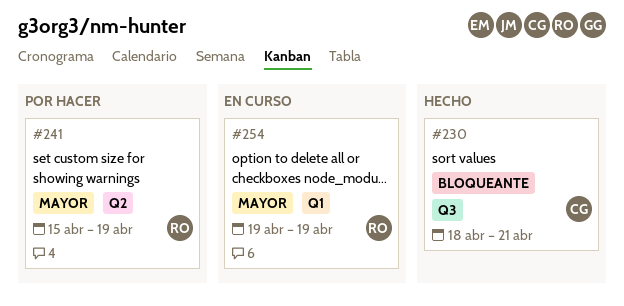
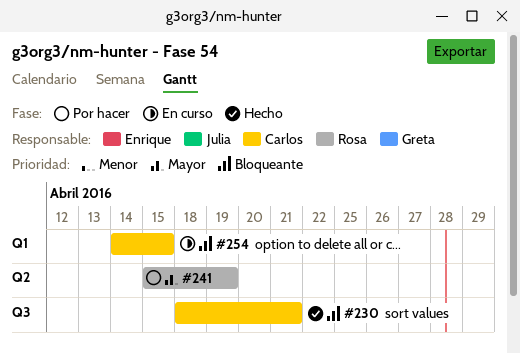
#254, owner: Rosa -> Carlos
#254, priority: Mayor -> Bloqueante
#254, start: Apr 19 -> Apr 14
#254, due: Apr 19 -> Apr 15

